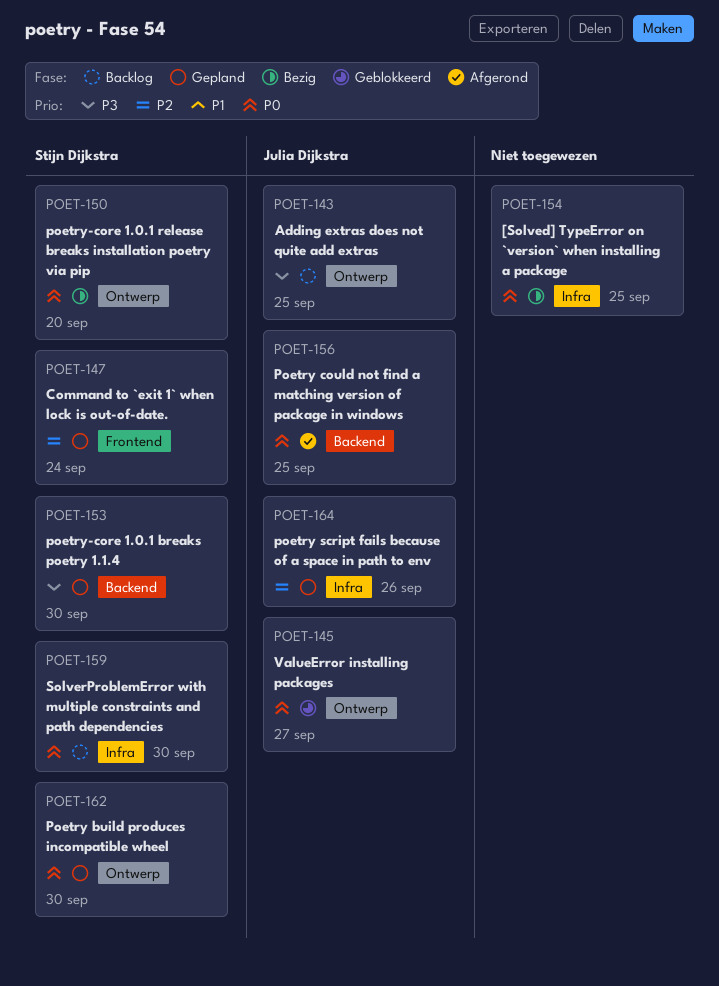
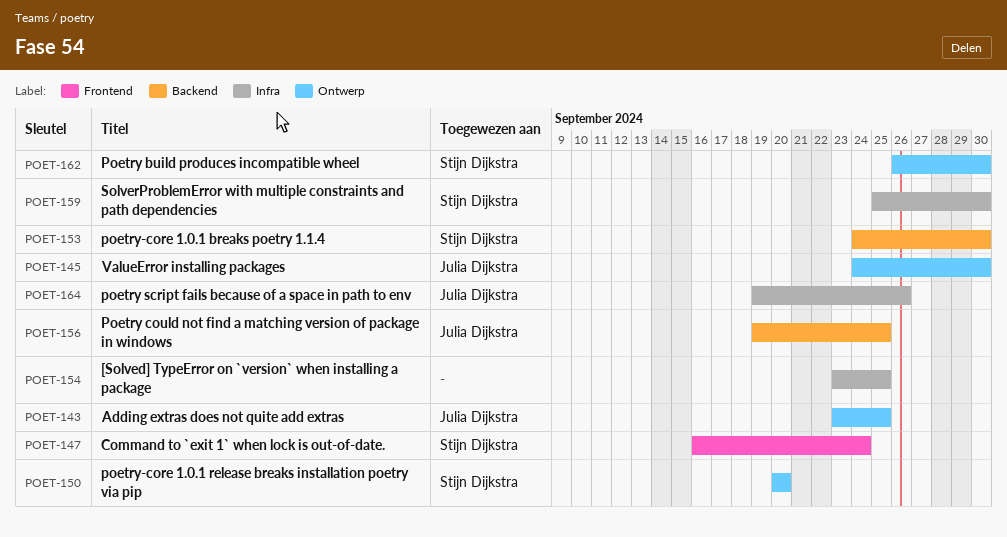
POET-145, due: Sep 27 -> Sep 30

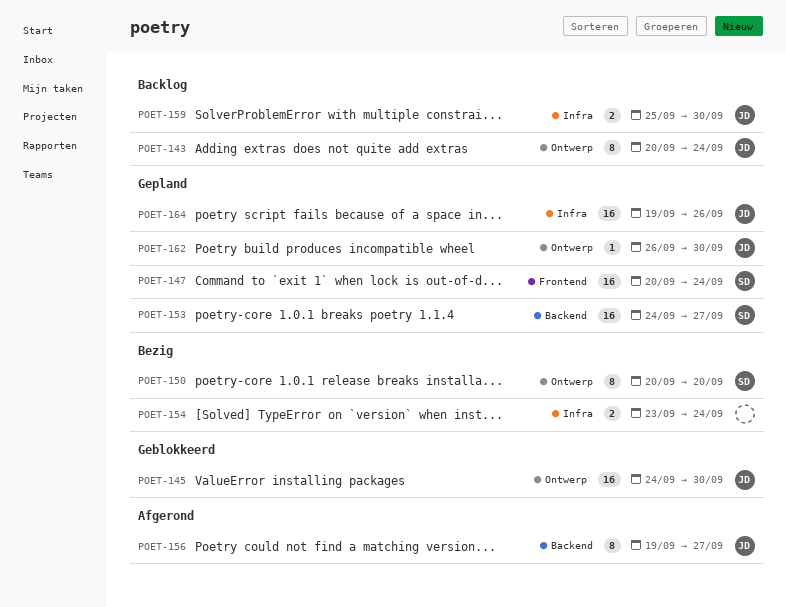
POET-143, start: Sep 23 -> Sep 20
POET-143, due: Sep 25 -> Sep 24
POET-147, start: Sep 16 -> Sep 20
POET-153, due: Sep 30 -> Sep 27
POET-154, due: Sep 25 -> Sep 24
POET-156, due: Sep 25 -> Sep 27
POET-159, owner: Stijn Dijkstra -> Julia Dijkstra
POET-162, owner: Stijn Dijkstra -> Julia Dijkstra

